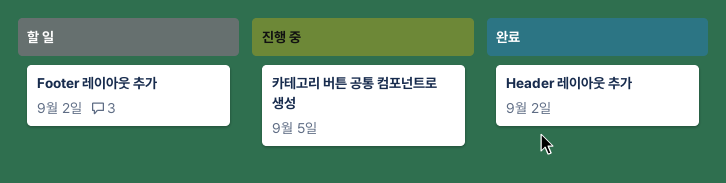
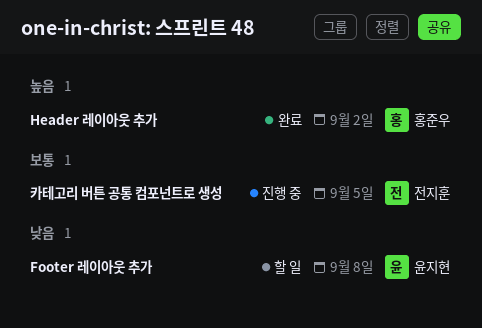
Footer 레이아웃 추가, due: Sep 2 -> Sep 8

